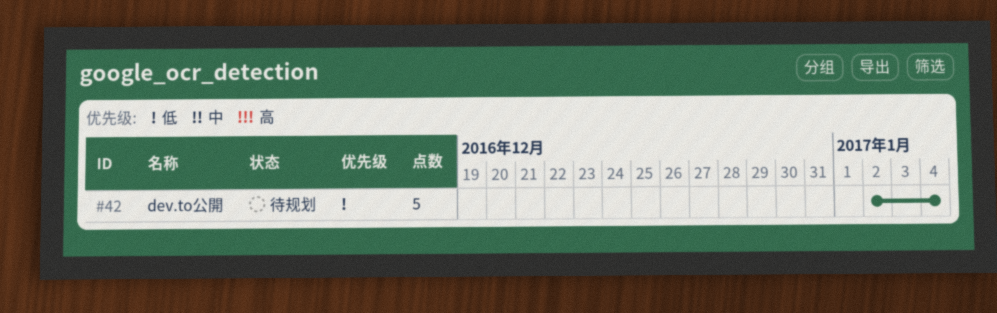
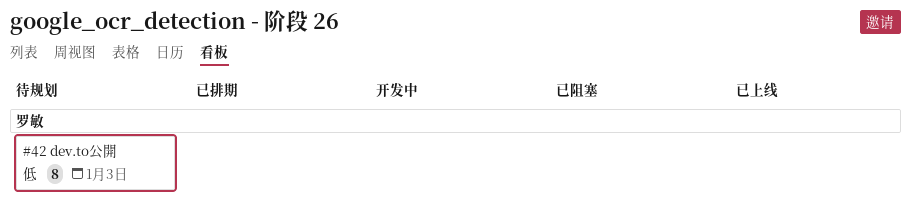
#42, estimate: 5 -> 8
#42, due: Jan 4 -> Jan 3

